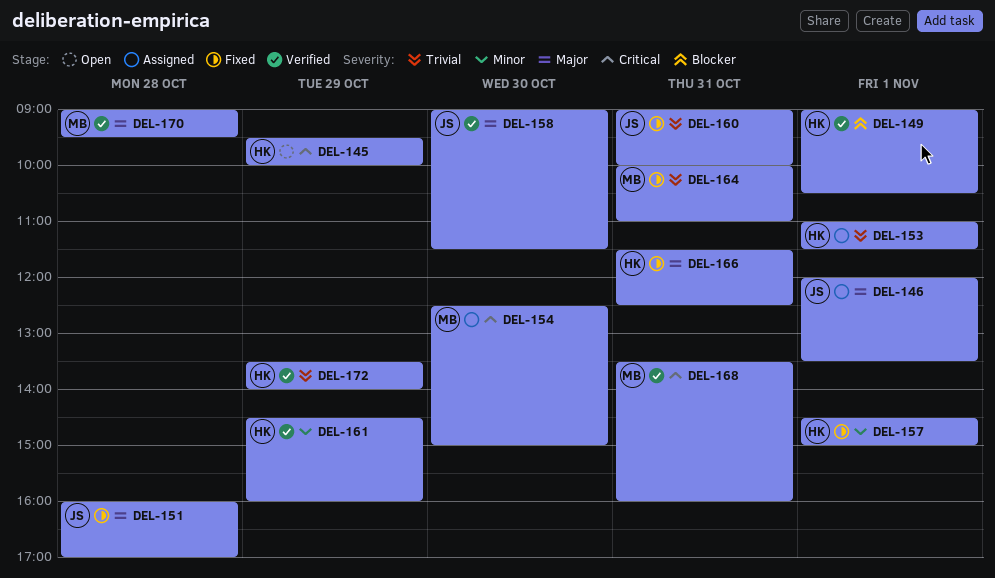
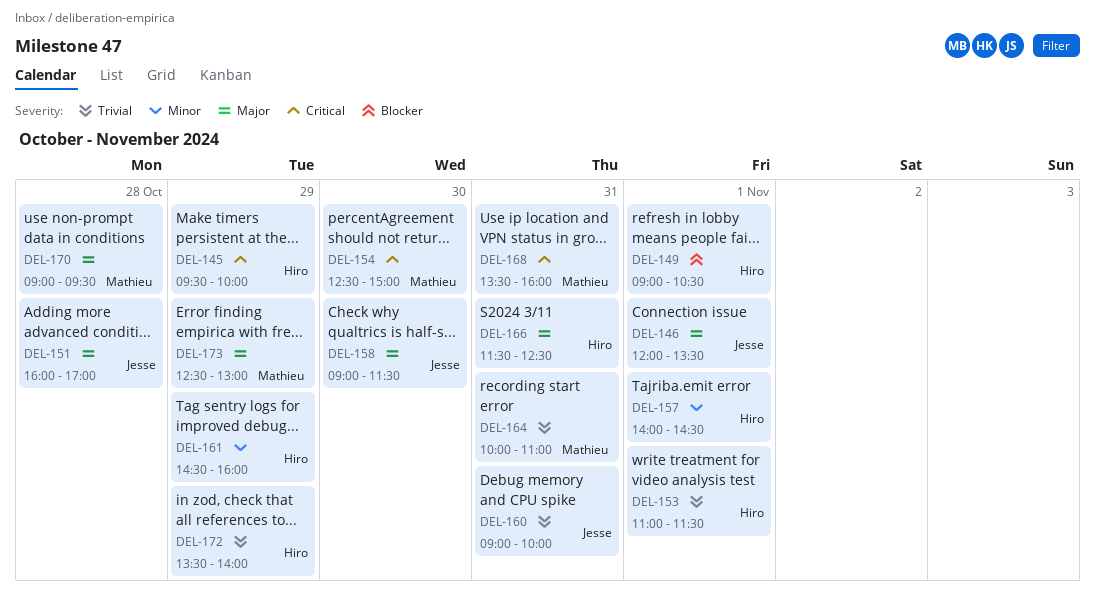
DEL-157, begins: 14:30 -> 14:00
DEL-157, ends: 15:00 -> 14:30
DEL-173: none -> present

